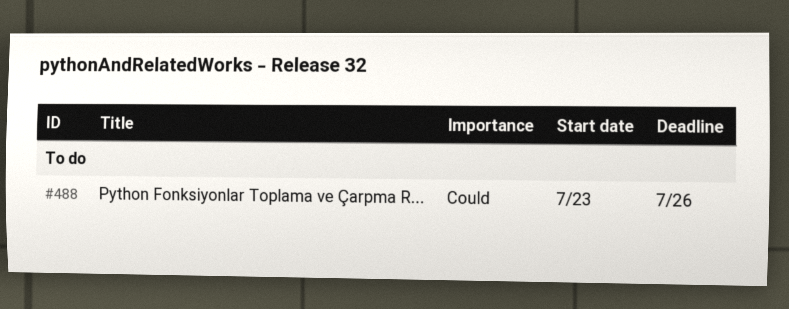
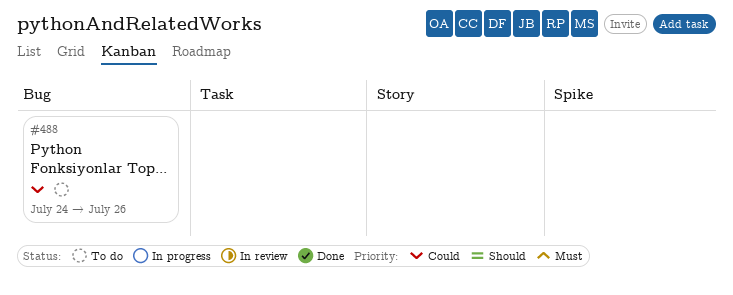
#488, start: Jul 23 -> Jul 24

